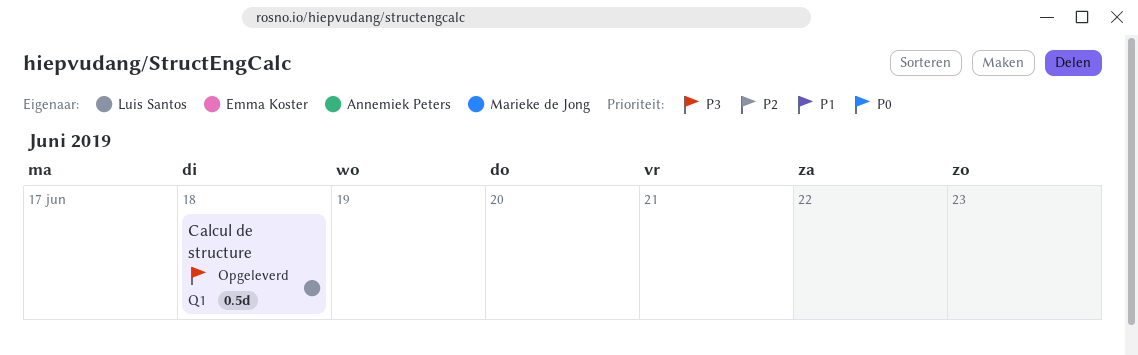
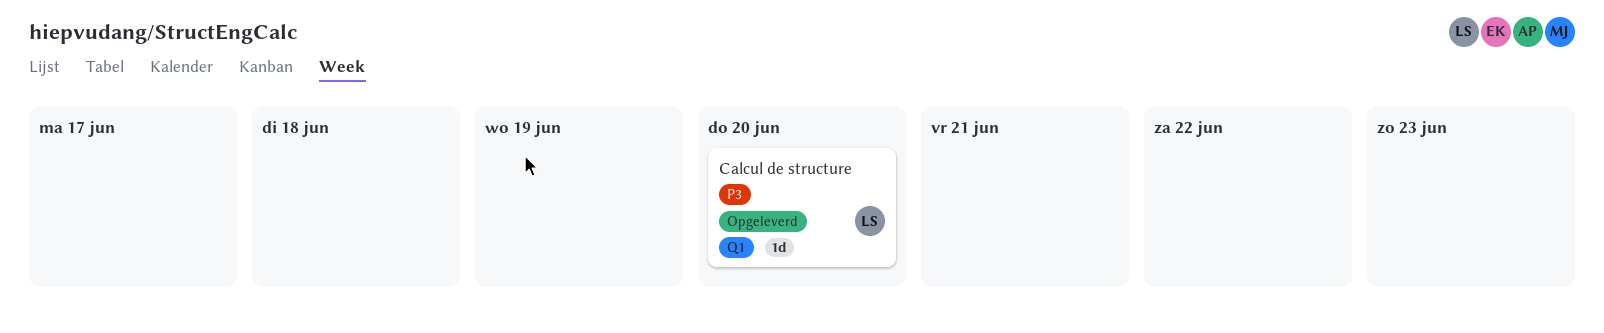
Calcul de structure, estimate: 0.5d -> 1d
Calcul de structure, due: Jun 18 -> Jun 20

